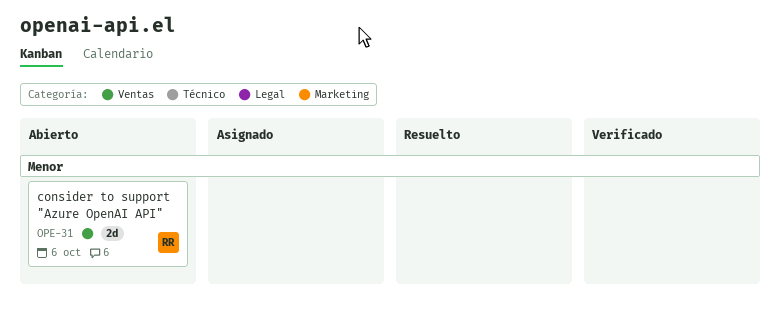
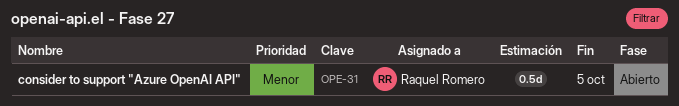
OPE-31, estimate: 2d -> 0.5d
OPE-31, due: Oct 6 -> Oct 5

